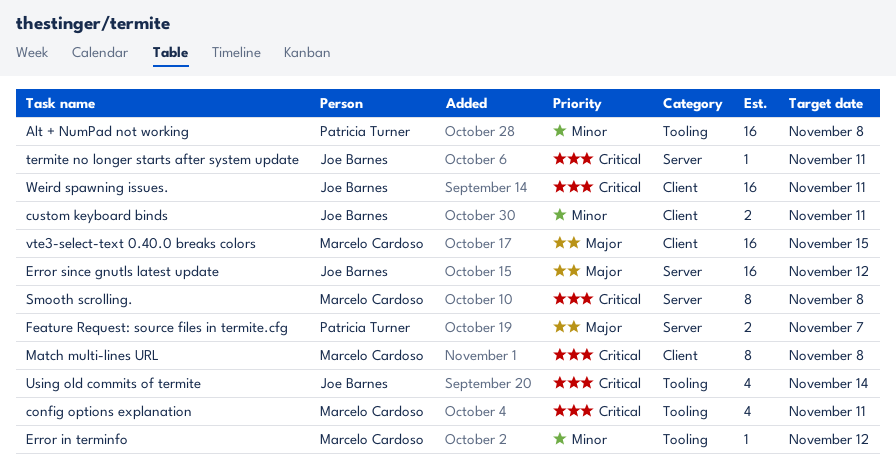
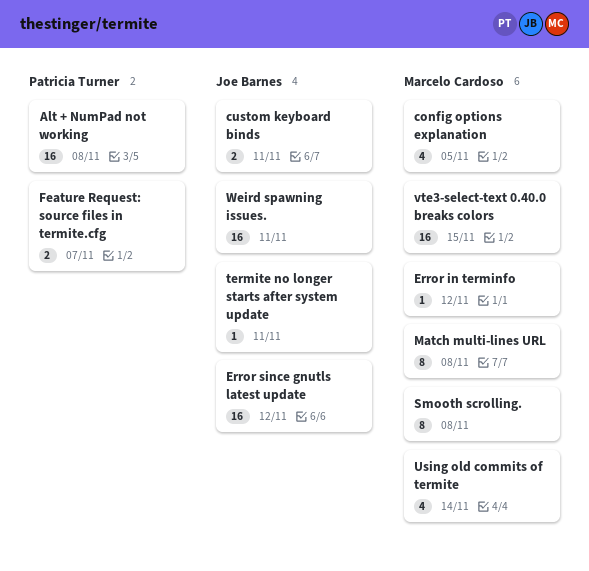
config options explanation, due: Nov 11 -> Nov 5
Using old commits of termite, owner: Joe Barnes -> Marcelo Cardoso

